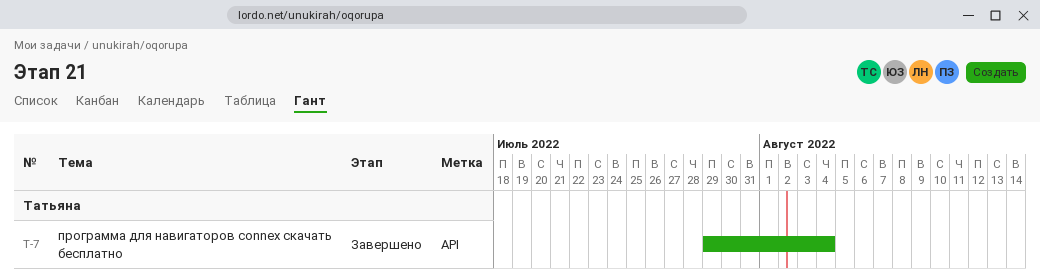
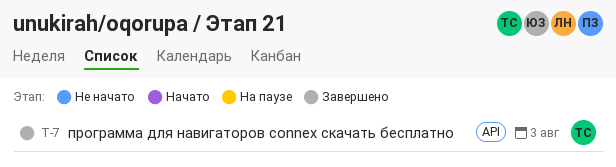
T-7, due: Aug 4 -> Aug 3

